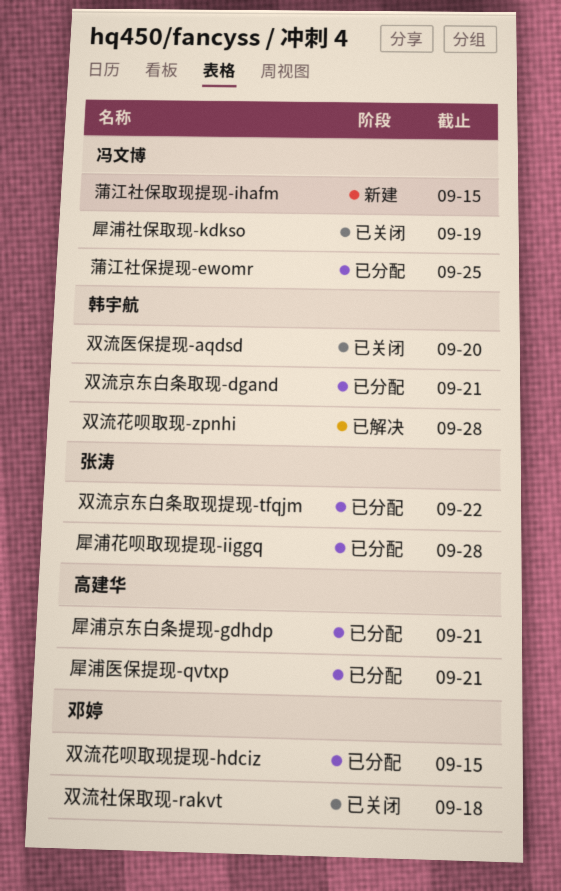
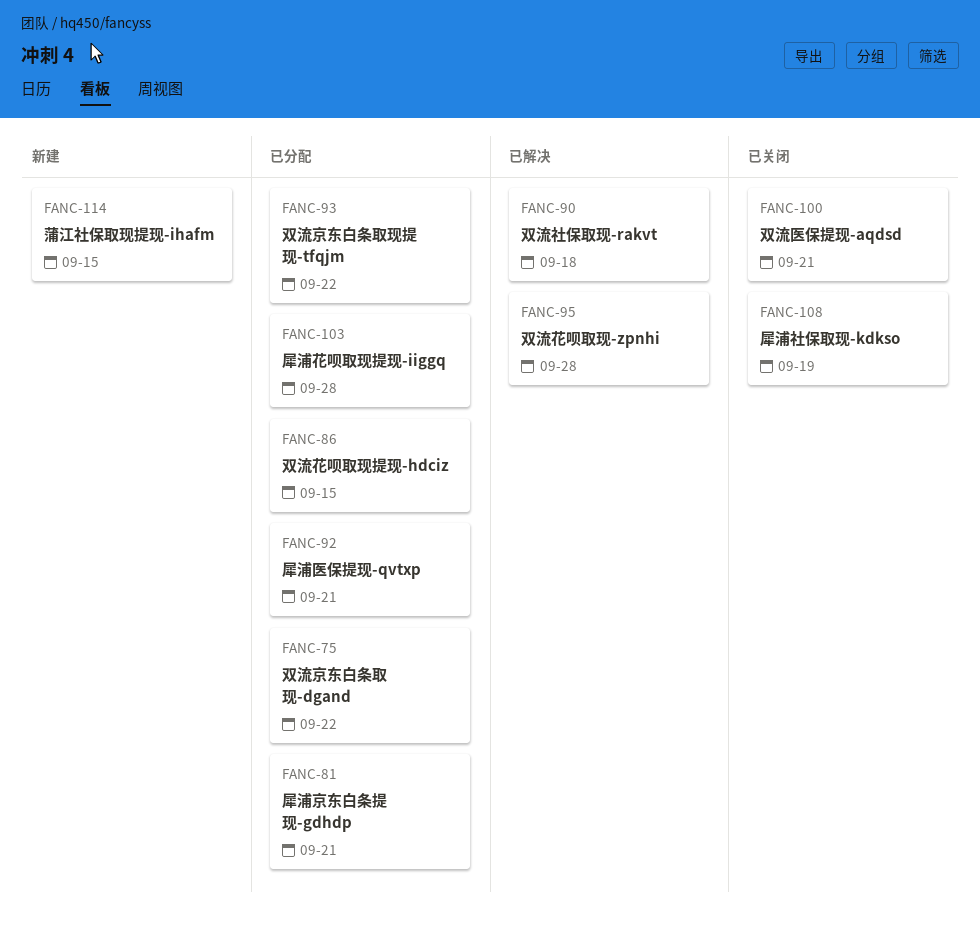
双流京东白条取现-dgand, due: Sep 21 -> Sep 22
双流医保提现-aqdsd, due: Sep 20 -> Sep 21
双流社保取现-rakvt, status: 已关闭 -> 已解决
蒲江社保提现-ewomr: present -> none

